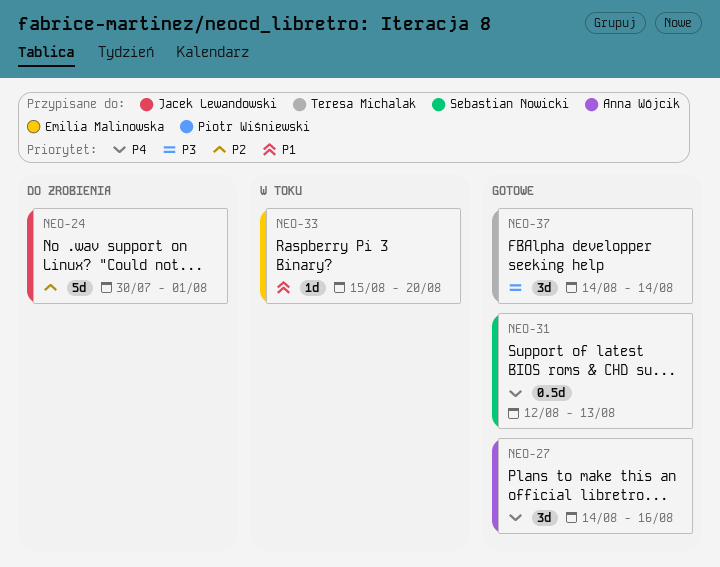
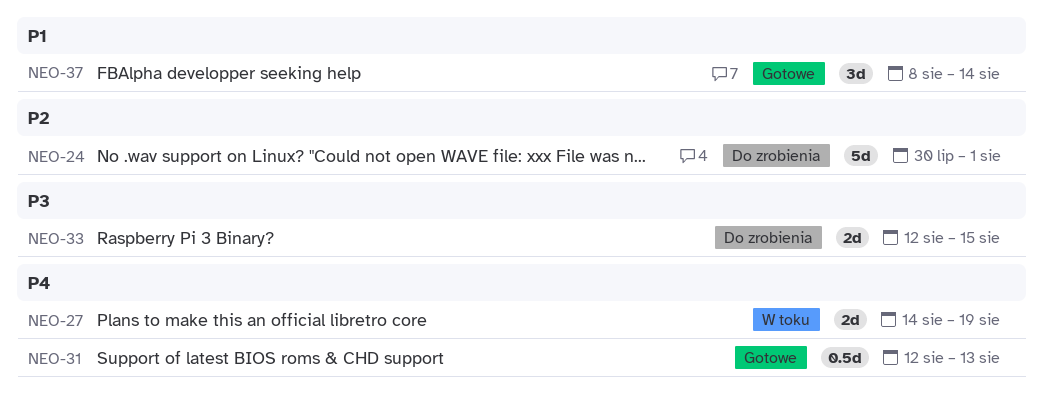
NEO-27, status: Gotowe -> W toku
NEO-27, estimate: 3d -> 2d
NEO-27, due: Aug 16 -> Aug 19
NEO-33, status: W toku -> Do zrobienia
NEO-33, priority: P1 -> P3
NEO-33, estimate: 1d -> 2d
NEO-33, start: Aug 15 -> Aug 12
NEO-33, due: Aug 20 -> Aug 15
NEO-37, priority: P3 -> P1
NEO-37, start: Aug 14 -> Aug 8

